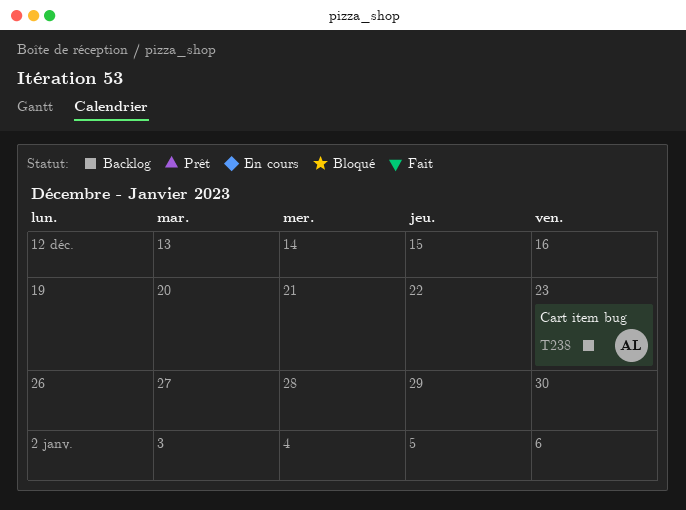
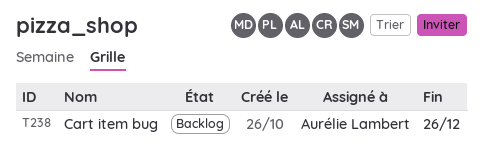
T238, due: Dec 23 -> Dec 26

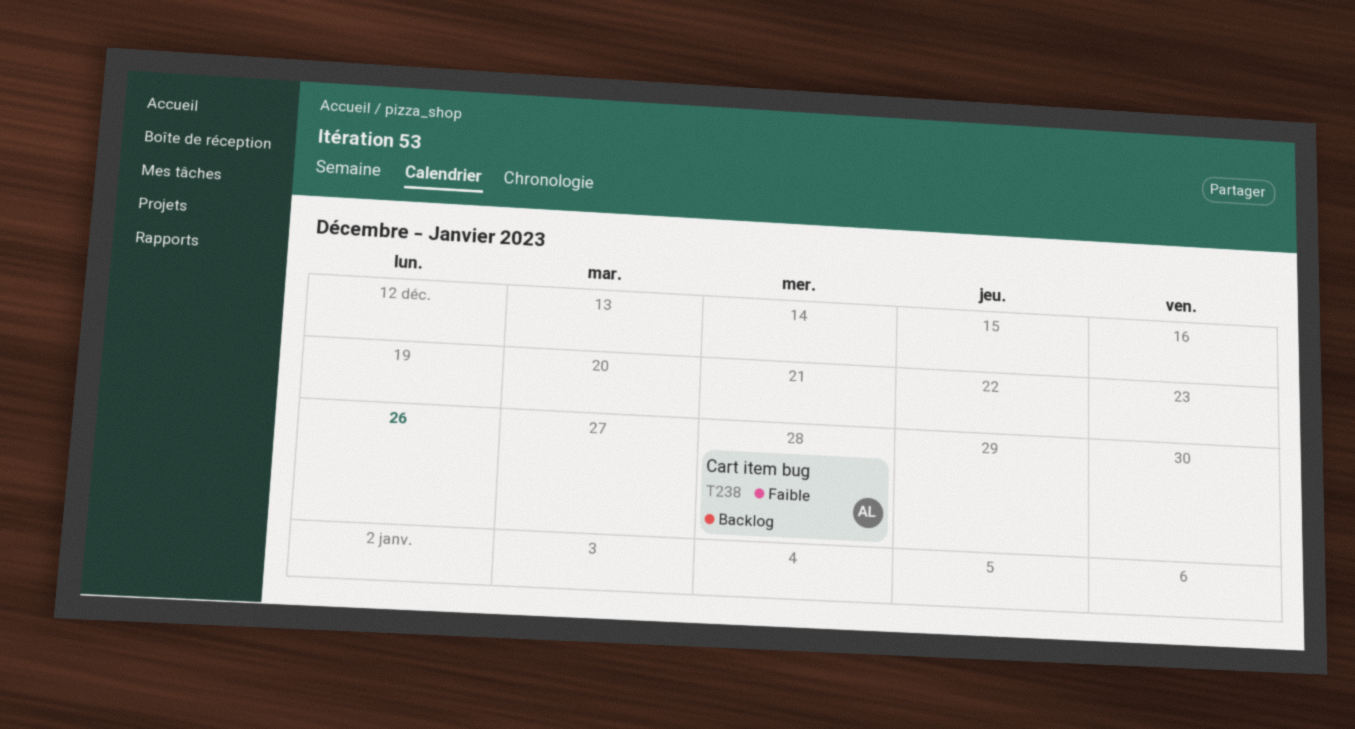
T238, due: Dec 26 -> Dec 28

